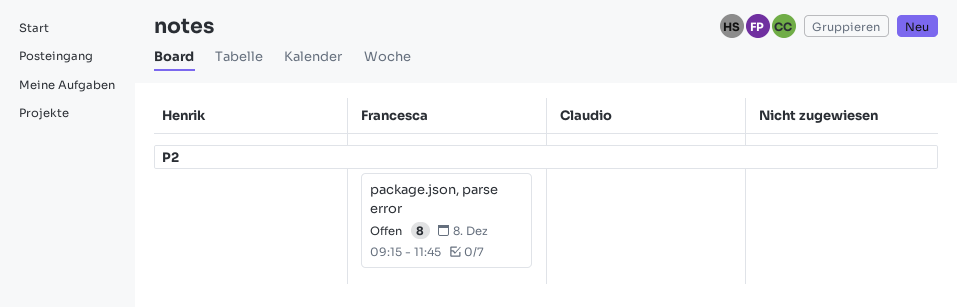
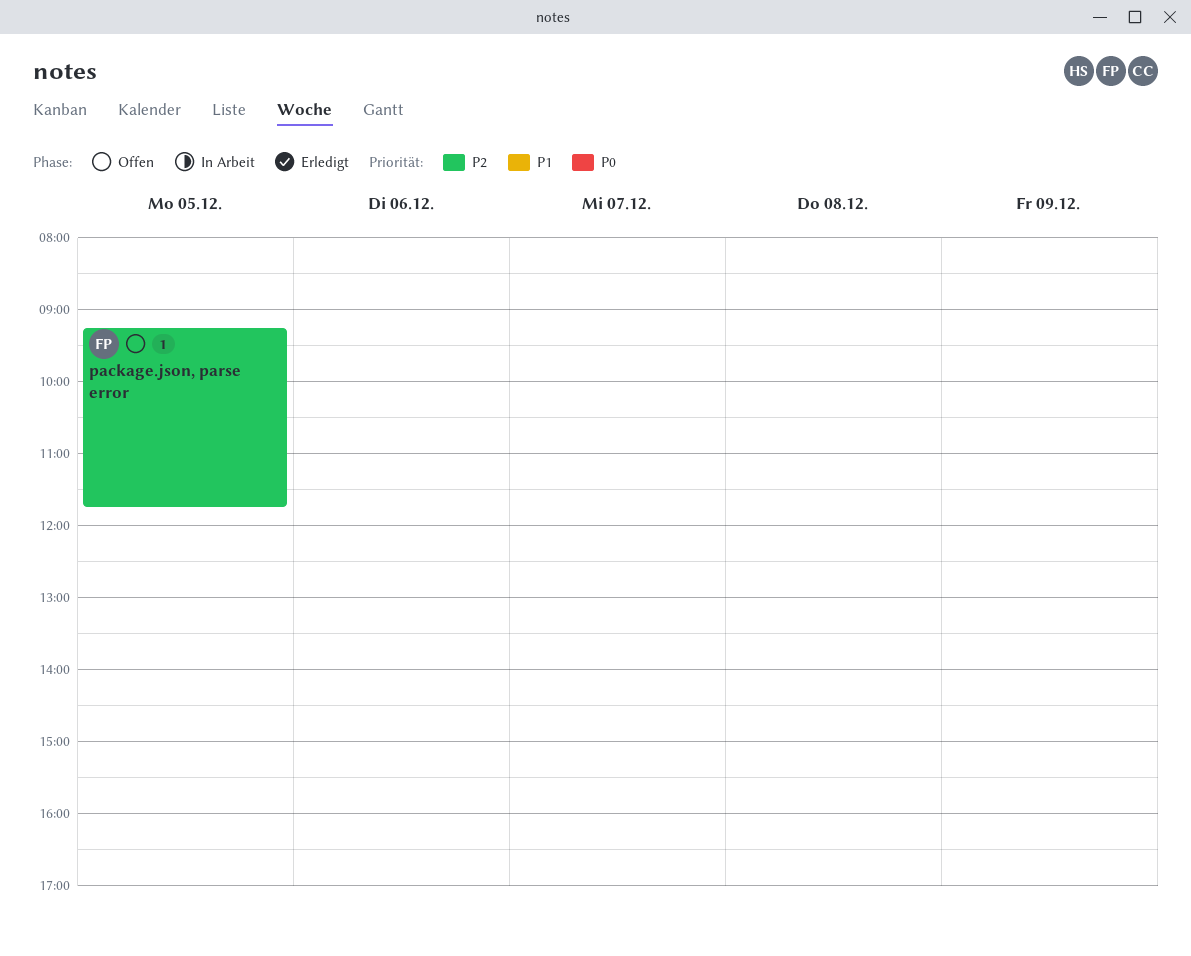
package.json, parse error, estimate: 8 -> 1
package.json, parse error, day: Dec 8 -> Dec 5

